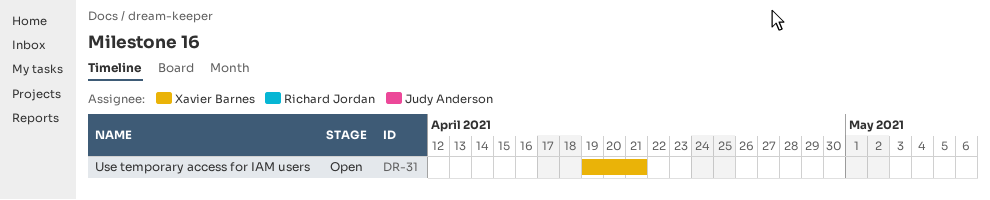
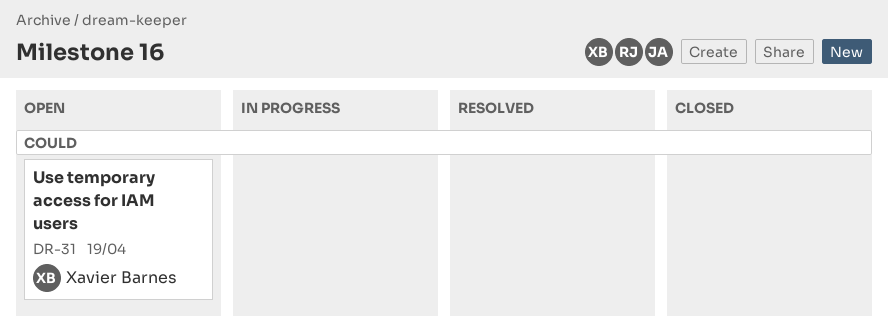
DR-31, due: Apr 21 -> Apr 19

